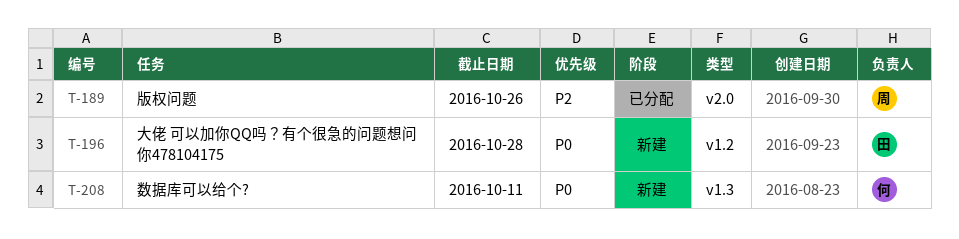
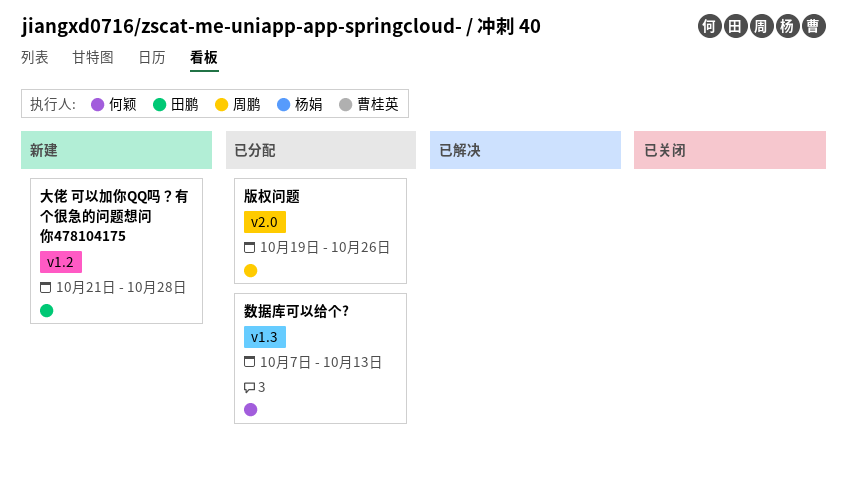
数据库可以给个?, status: 新建 -> 已分配
数据库可以给个?, due: Oct 11 -> Oct 13

